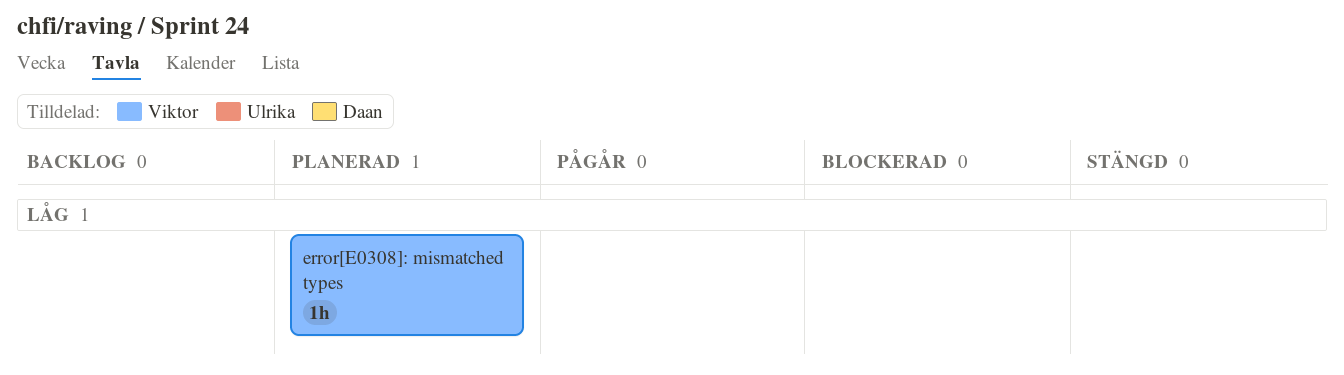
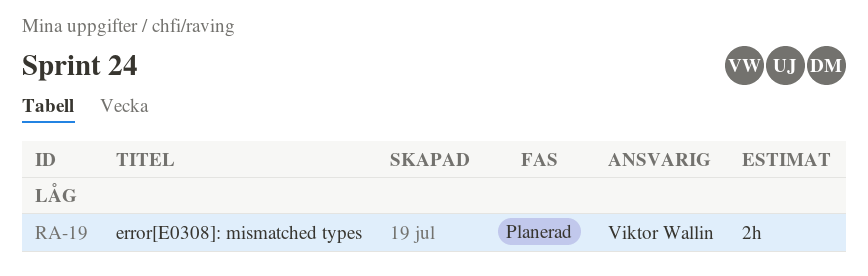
error[E0308]: mismatched types, estimate: 1h -> 2h

